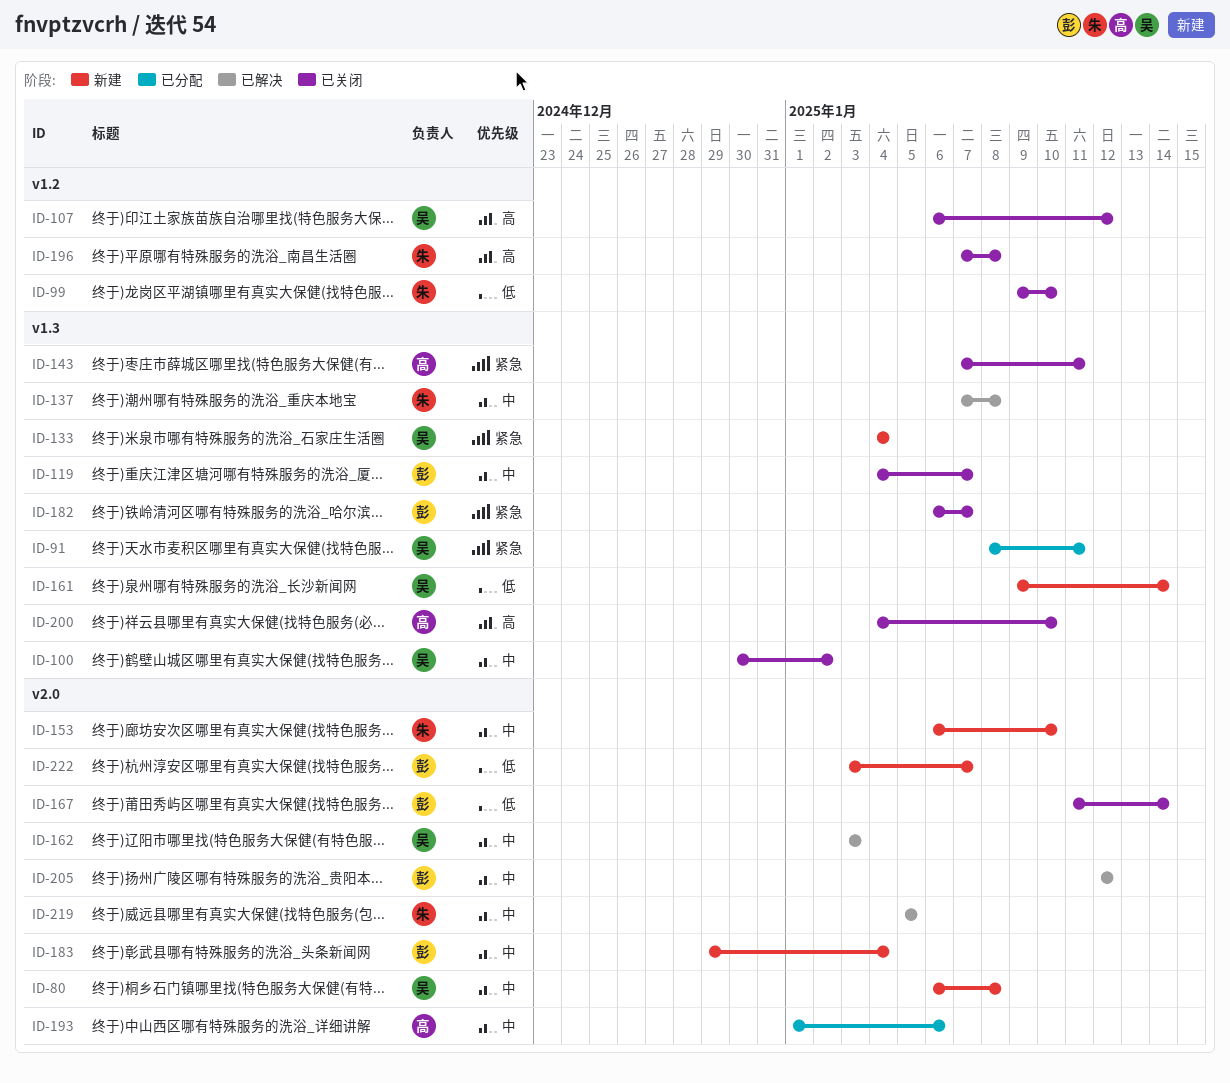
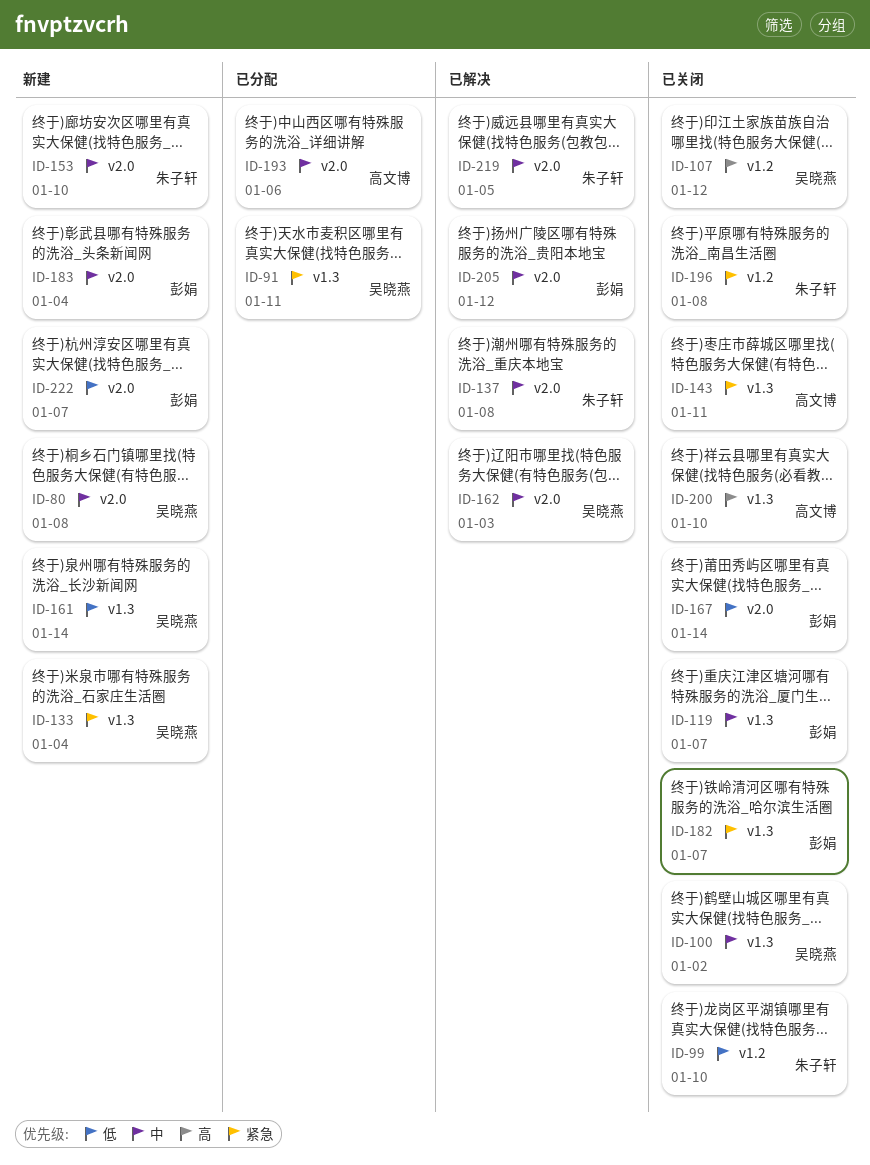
ID-137, label: v1.3 -> v2.0
ID-196, priority: 高 -> 紧急

